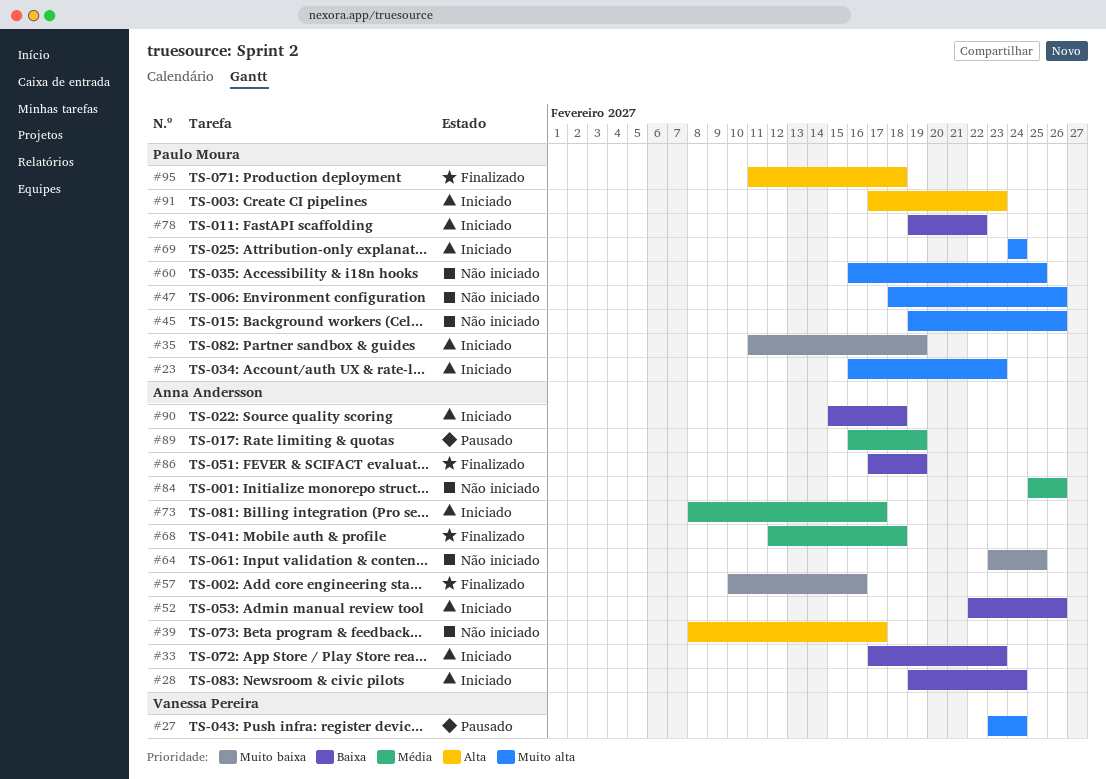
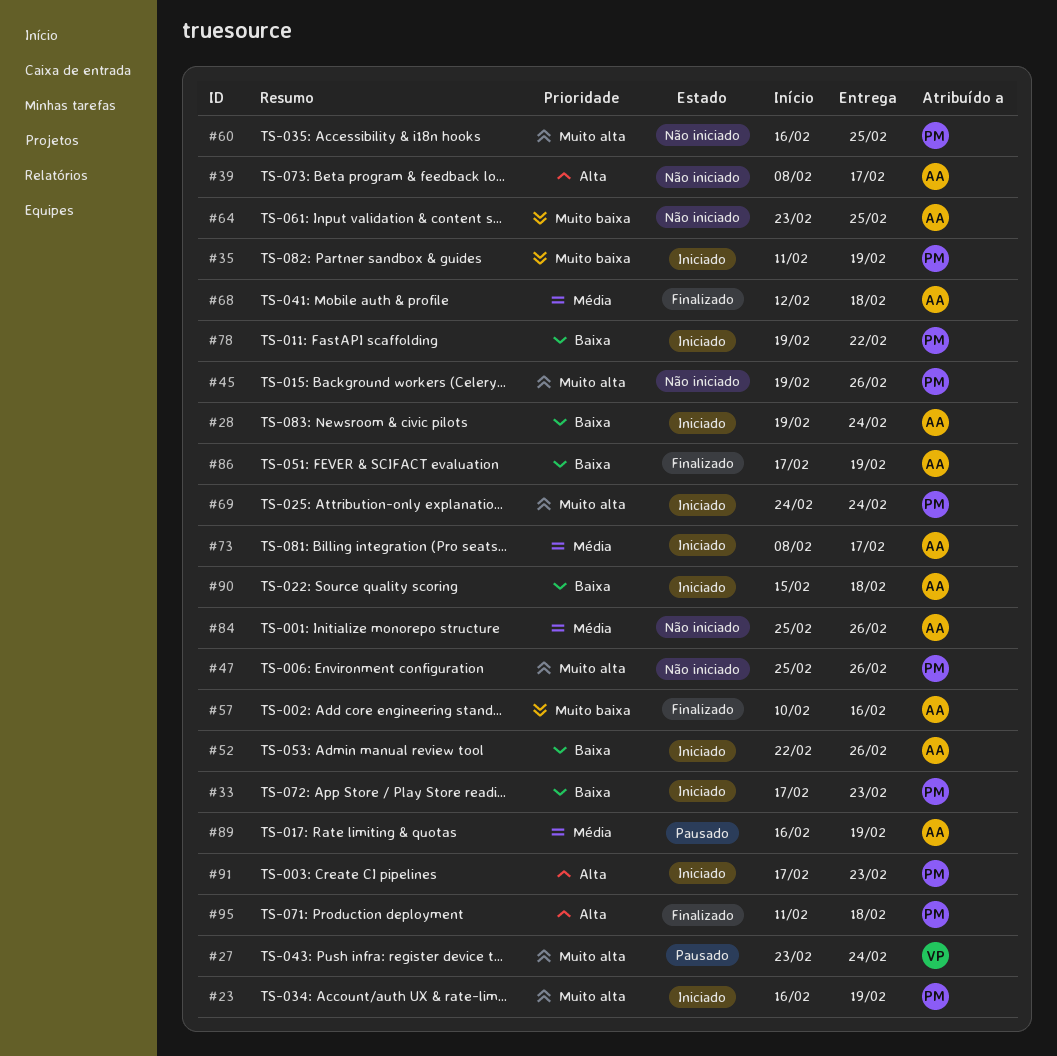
#23, due: Feb 23 -> Feb 19
#33, owner: Anna Andersson -> Paulo Moura
#47, start: Feb 18 -> Feb 25

